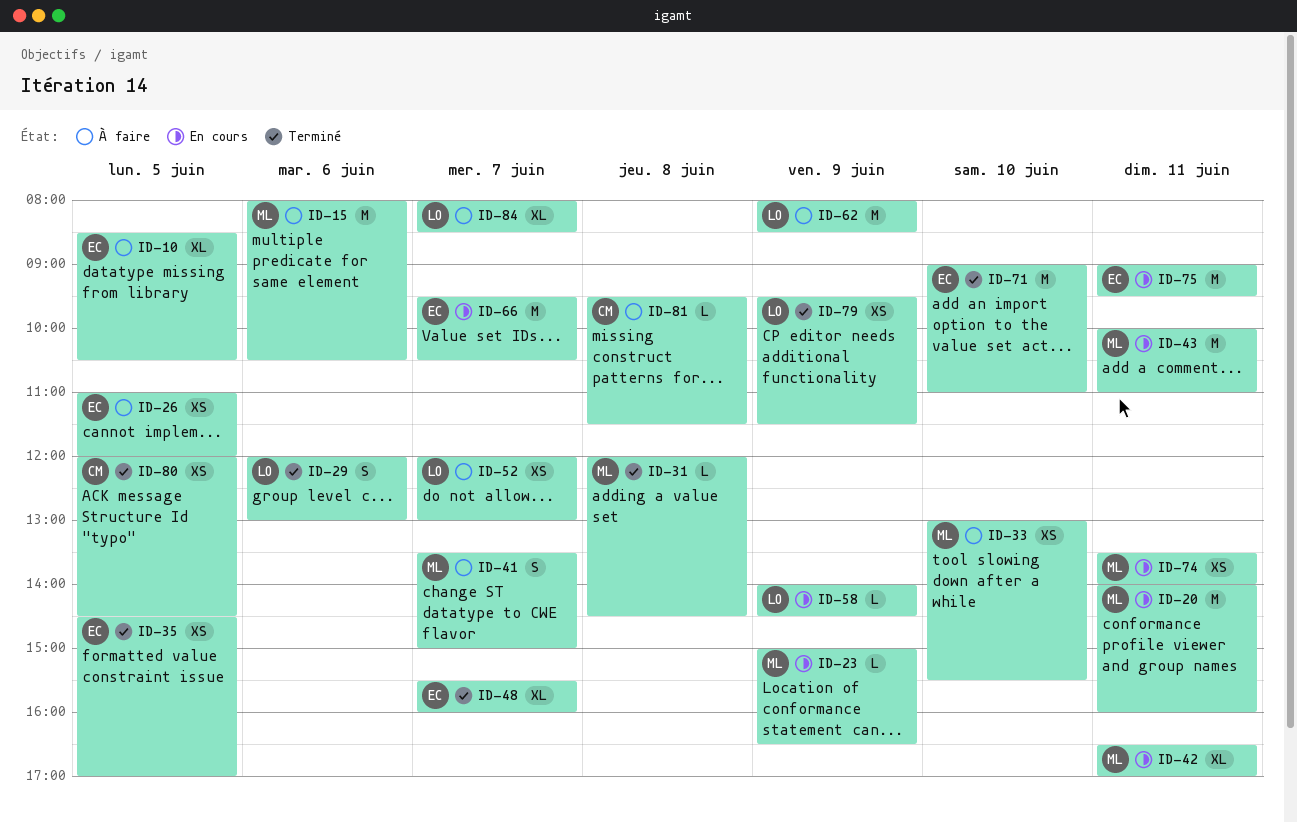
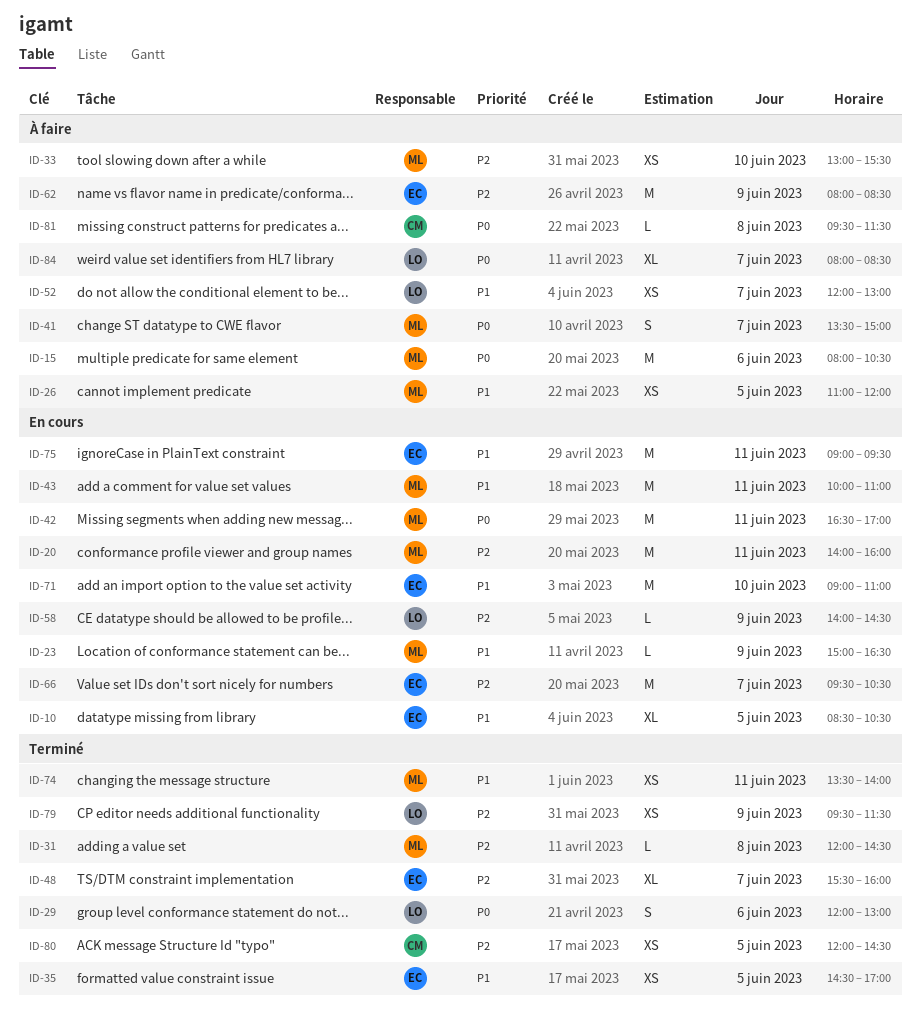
ID-10, status: À faire -> En cours
ID-26, owner: EC -> ML
ID-42, estimate: XL -> M
ID-62, owner: LO -> EC
ID-71, status: Terminé -> En cours
ID-74, status: En cours -> Terminé

